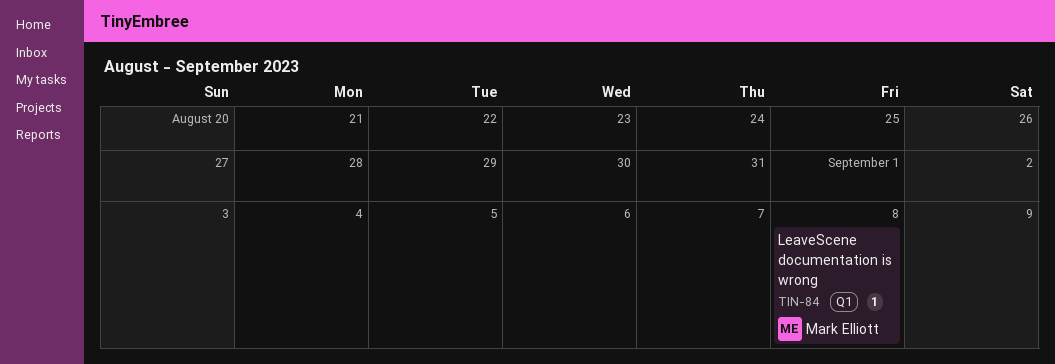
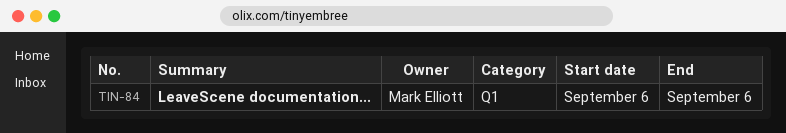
TIN-84, due: Sep 8 -> Sep 6

